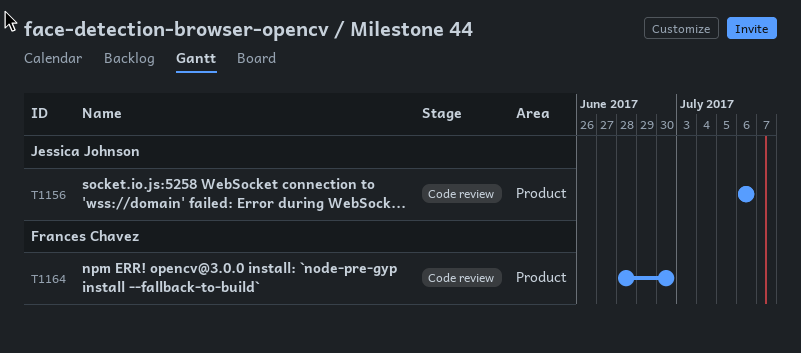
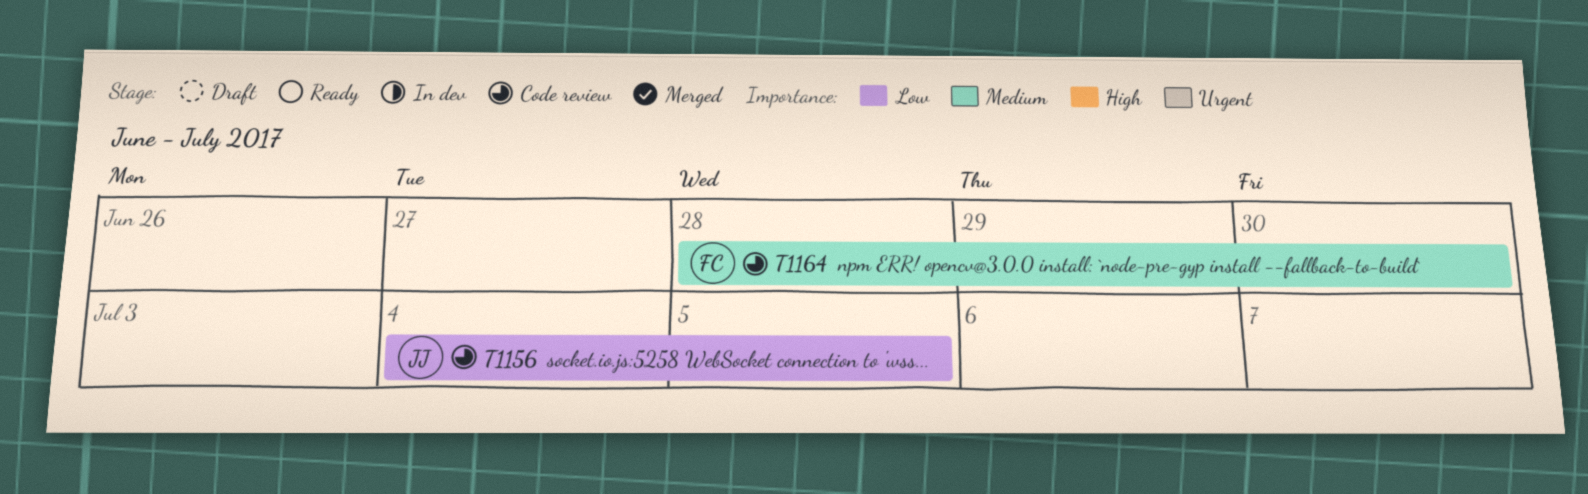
T1156, start: Jul 6 -> Jul 4
T1156, due: Jul 6 -> Jul 5

